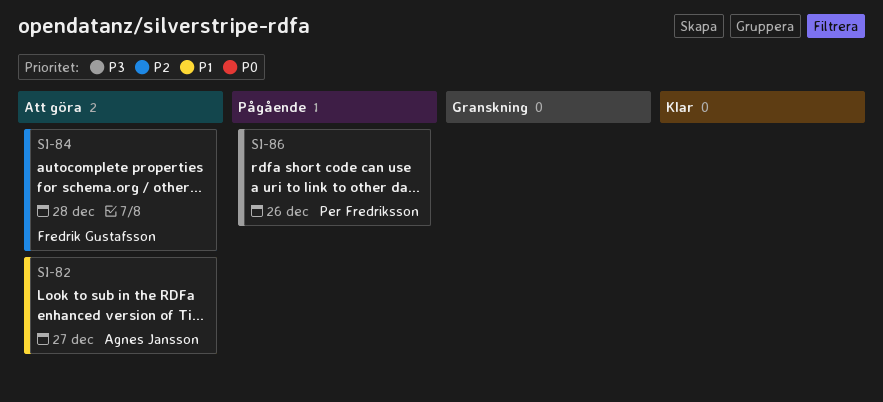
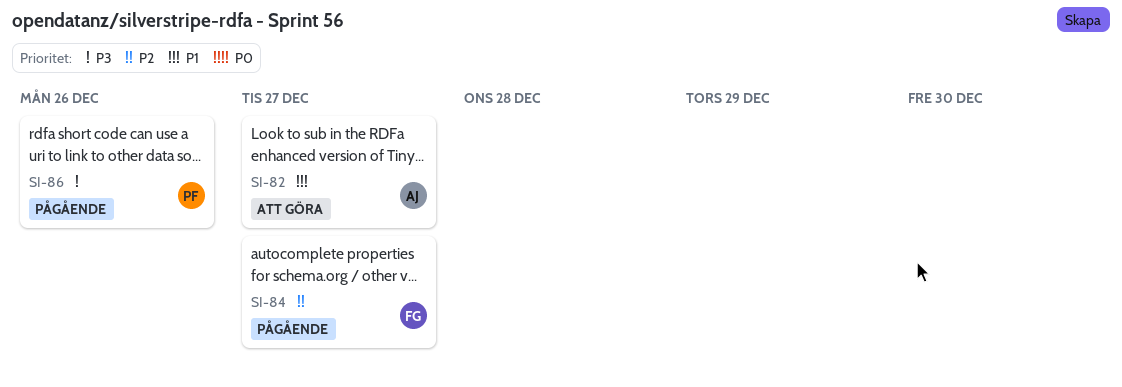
SI-84, status: Att göra -> Pågående
SI-84, due: Dec 28 -> Dec 27

